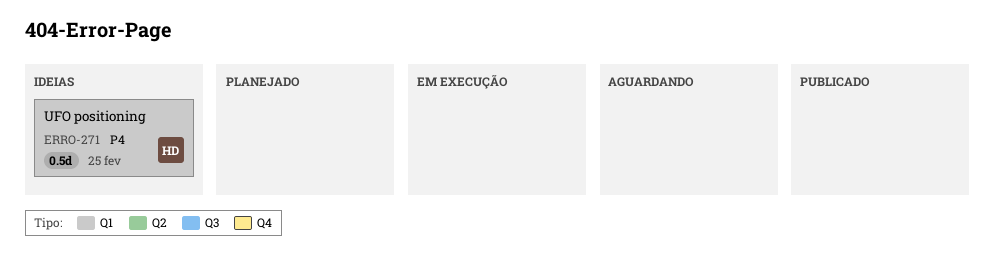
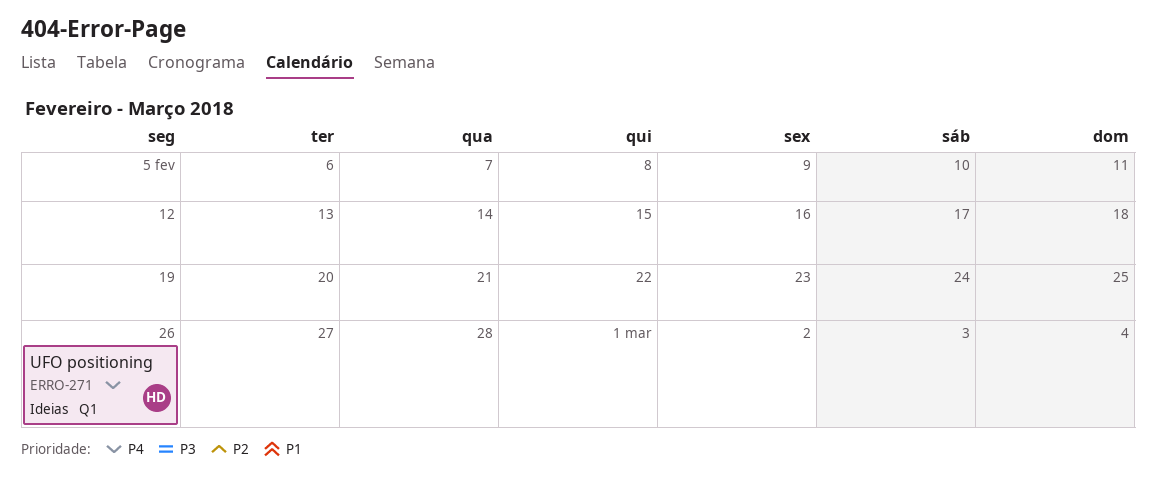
ERRO-271, due: Feb 25 -> Feb 26

